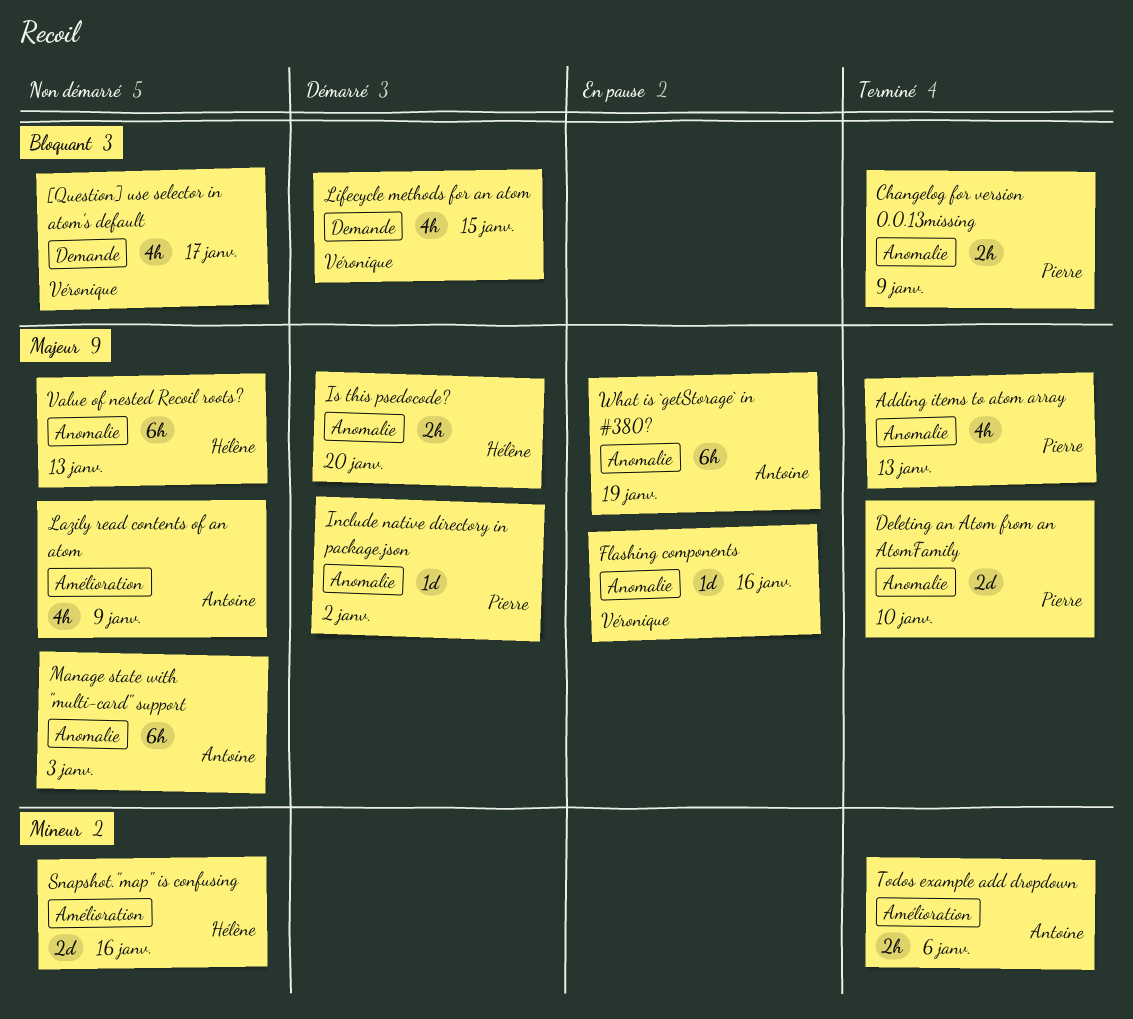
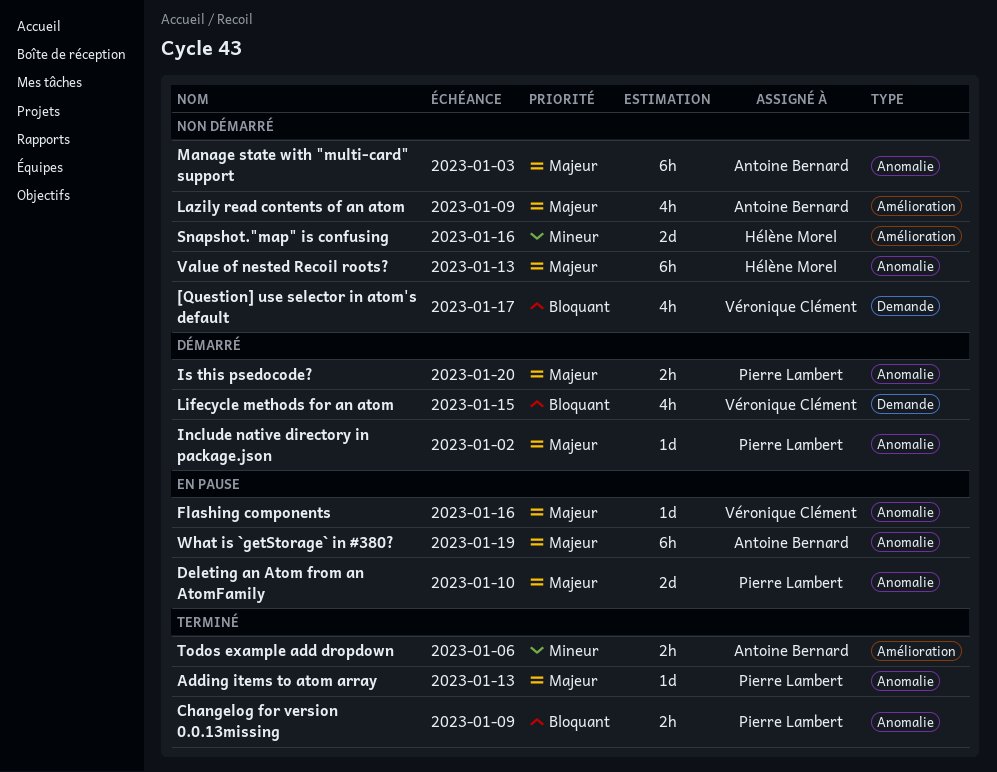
Adding items to atom array, estimate: 4h -> 1d
Deleting an Atom from an AtomFamily, status: Terminé -> En pause
Is this psedocode?, owner: Hélène Morel -> Pierre Lambert

